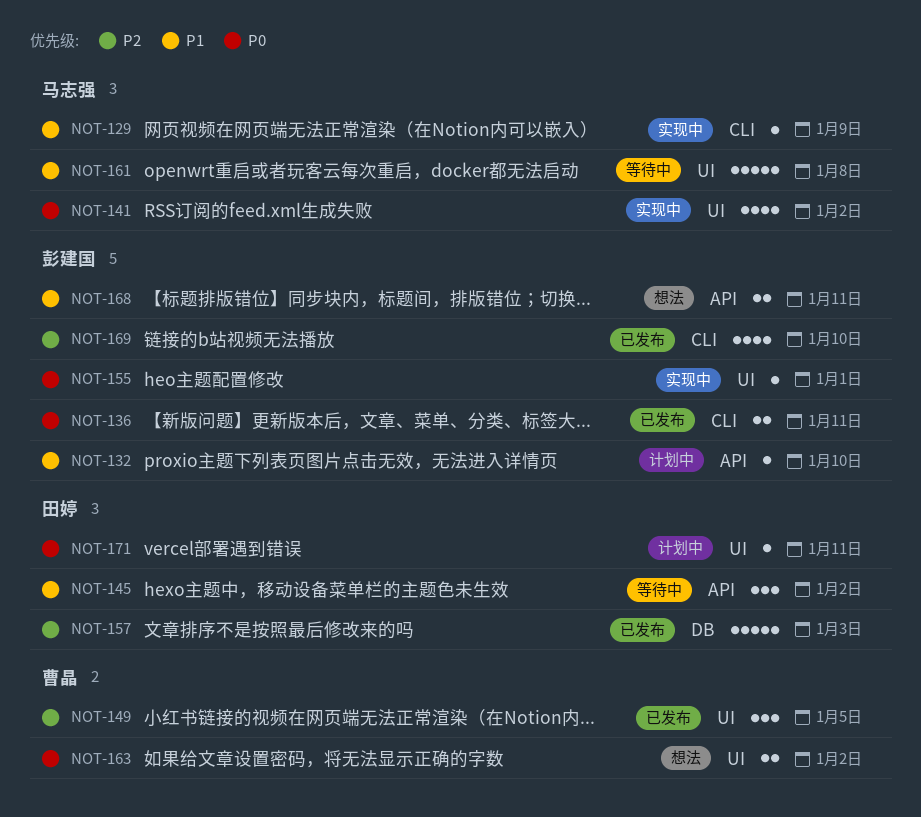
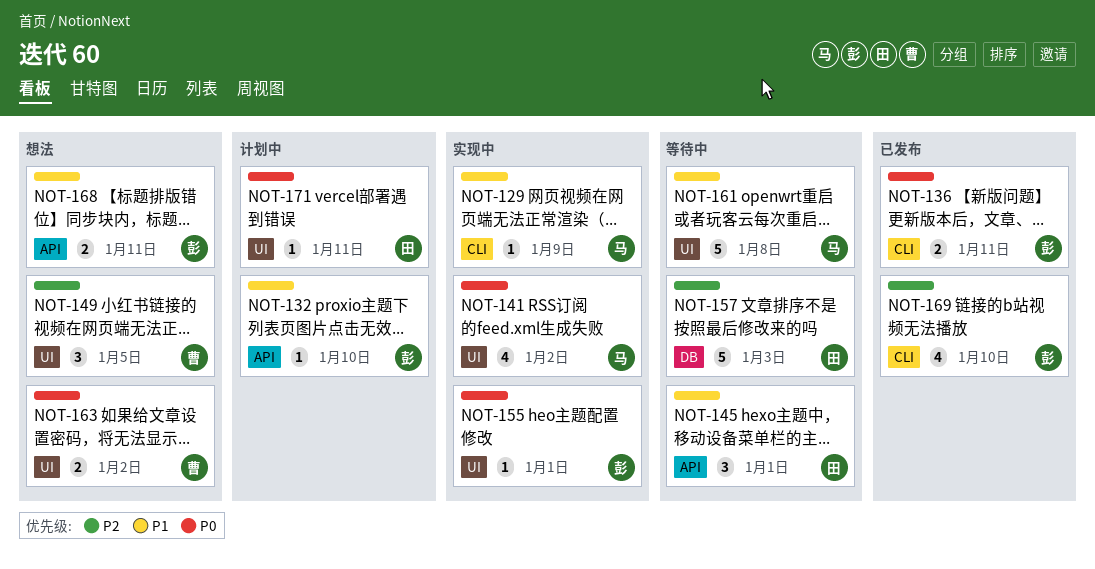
NOT-145, due: Jan 2 -> Jan 1
NOT-149, status: 已发布 -> 想法
NOT-157, status: 已发布 -> 等待中

